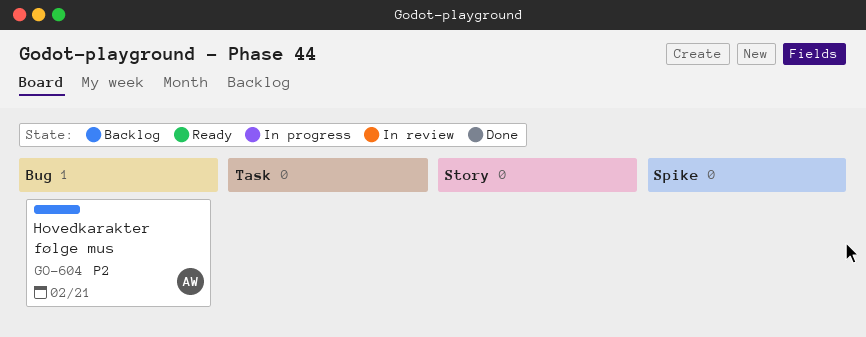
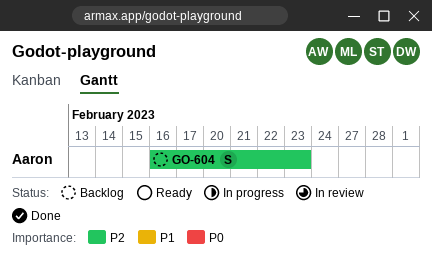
GO-604, due: Feb 21 -> Feb 23

